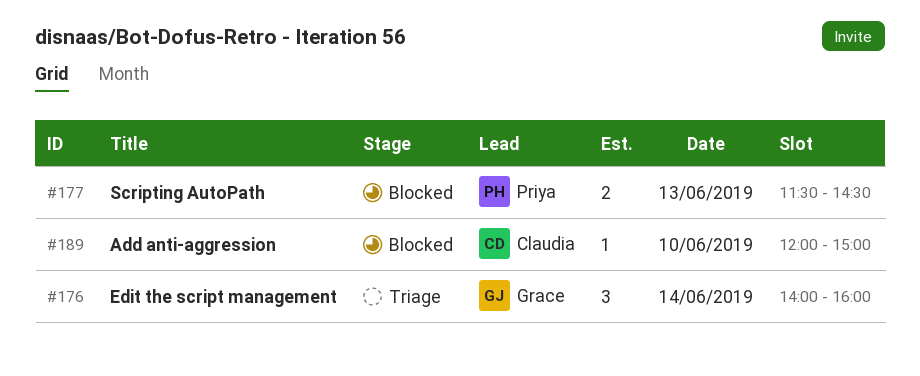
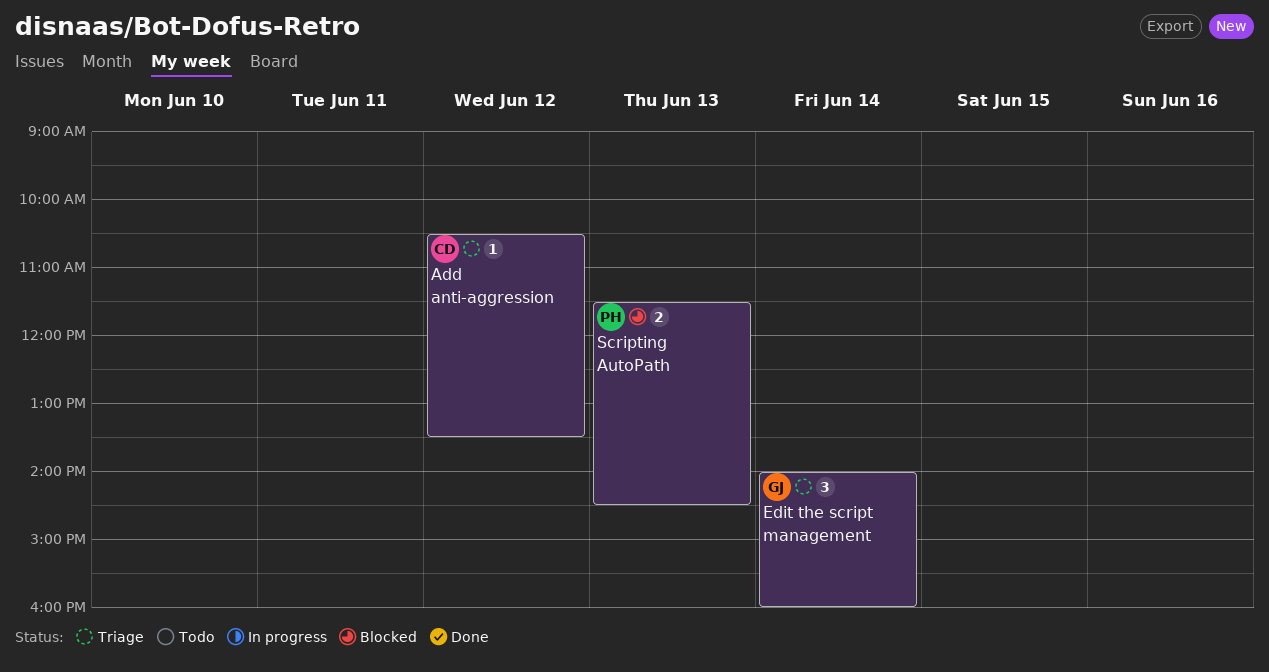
Add anti-aggression, status: Blocked -> Triage
Add anti-aggression, day: Jun 10 -> Jun 12
Add anti-aggression, begins: 12:00 -> 10:30
Add anti-aggression, ends: 15:00 -> 13:30

